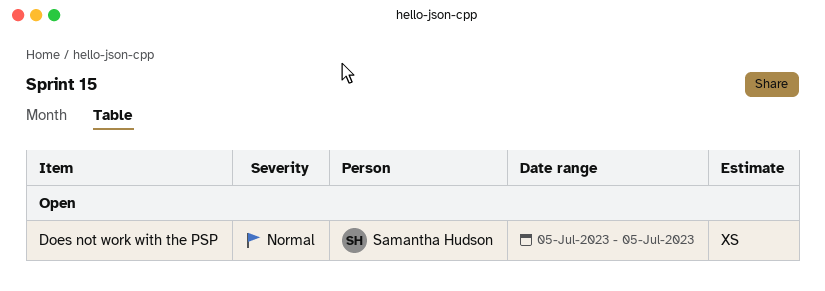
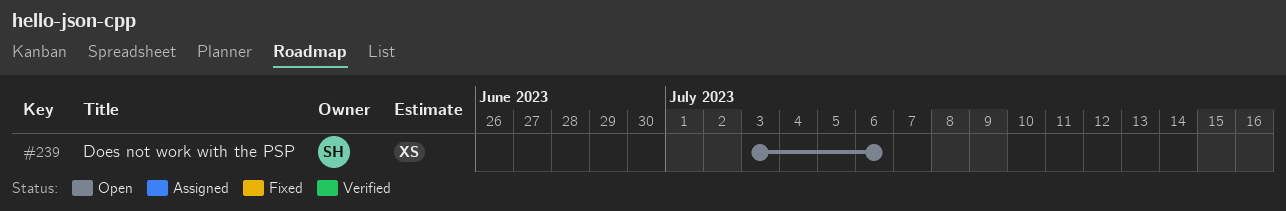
Does not work with the PSP, start: Jul 5 -> Jul 3
Does not work with the PSP, due: Jul 5 -> Jul 6

